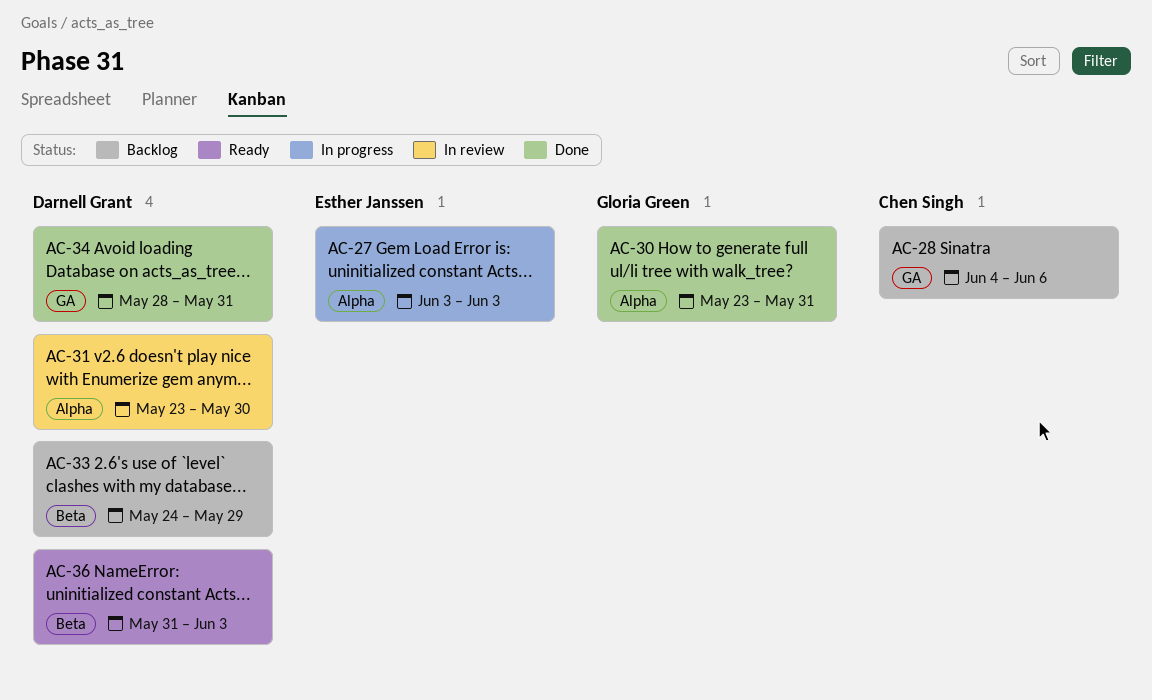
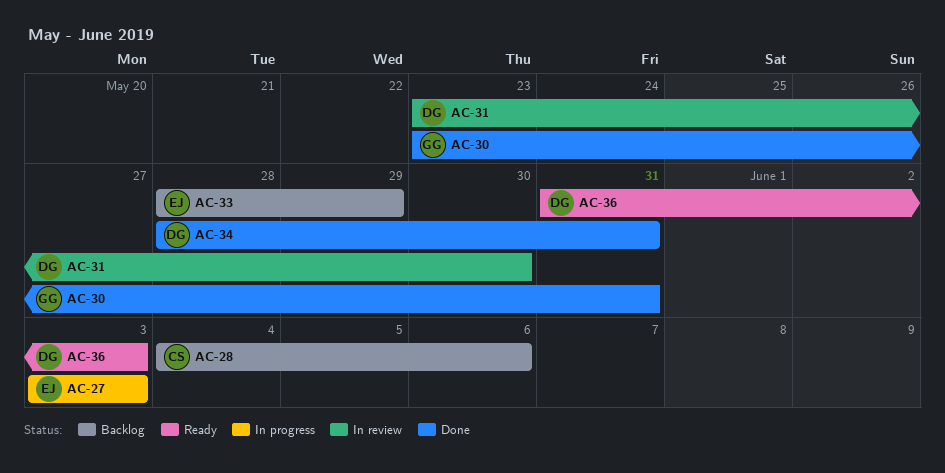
AC-33, owner: Darnell Grant -> Esther Janssen
AC-33, start: May 24 -> May 28

